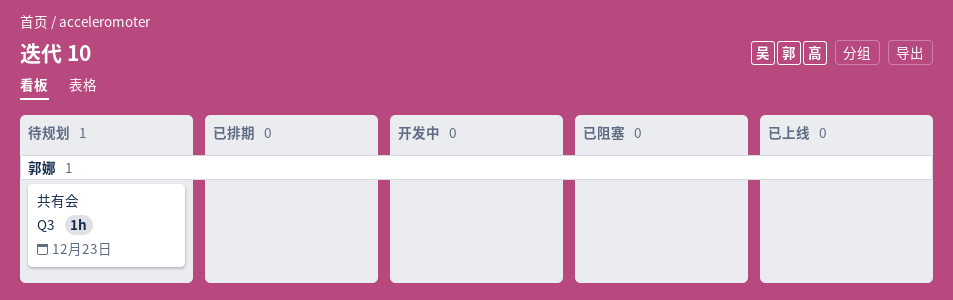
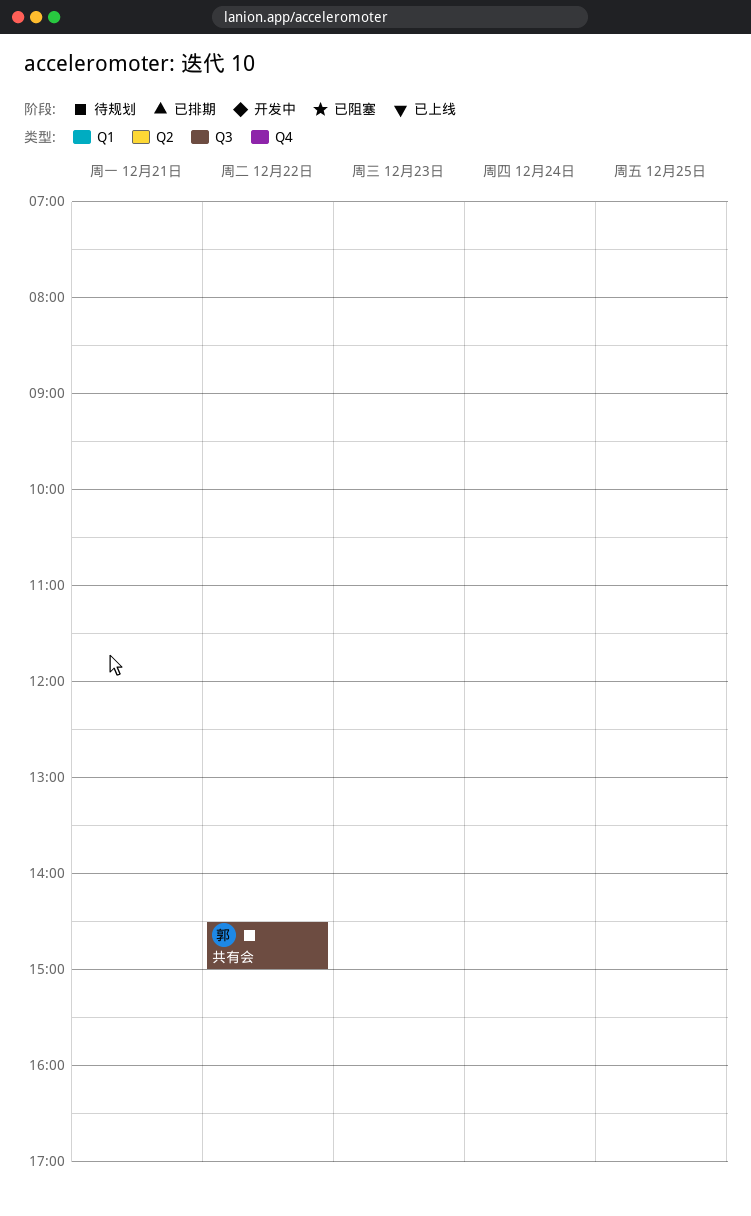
共有会, day: Dec 23 -> Dec 22

